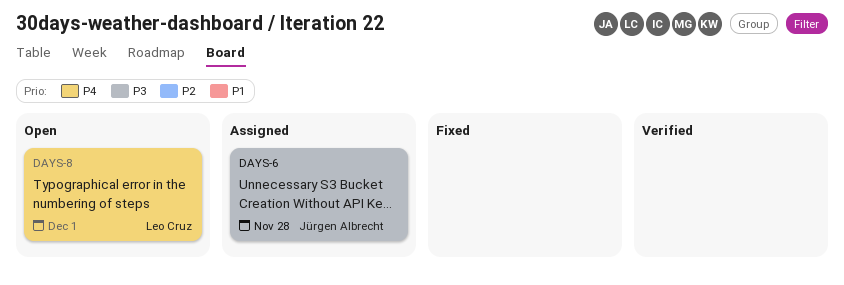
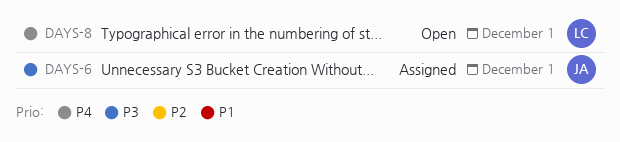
DAYS-6, due: Nov 28 -> Dec 1

